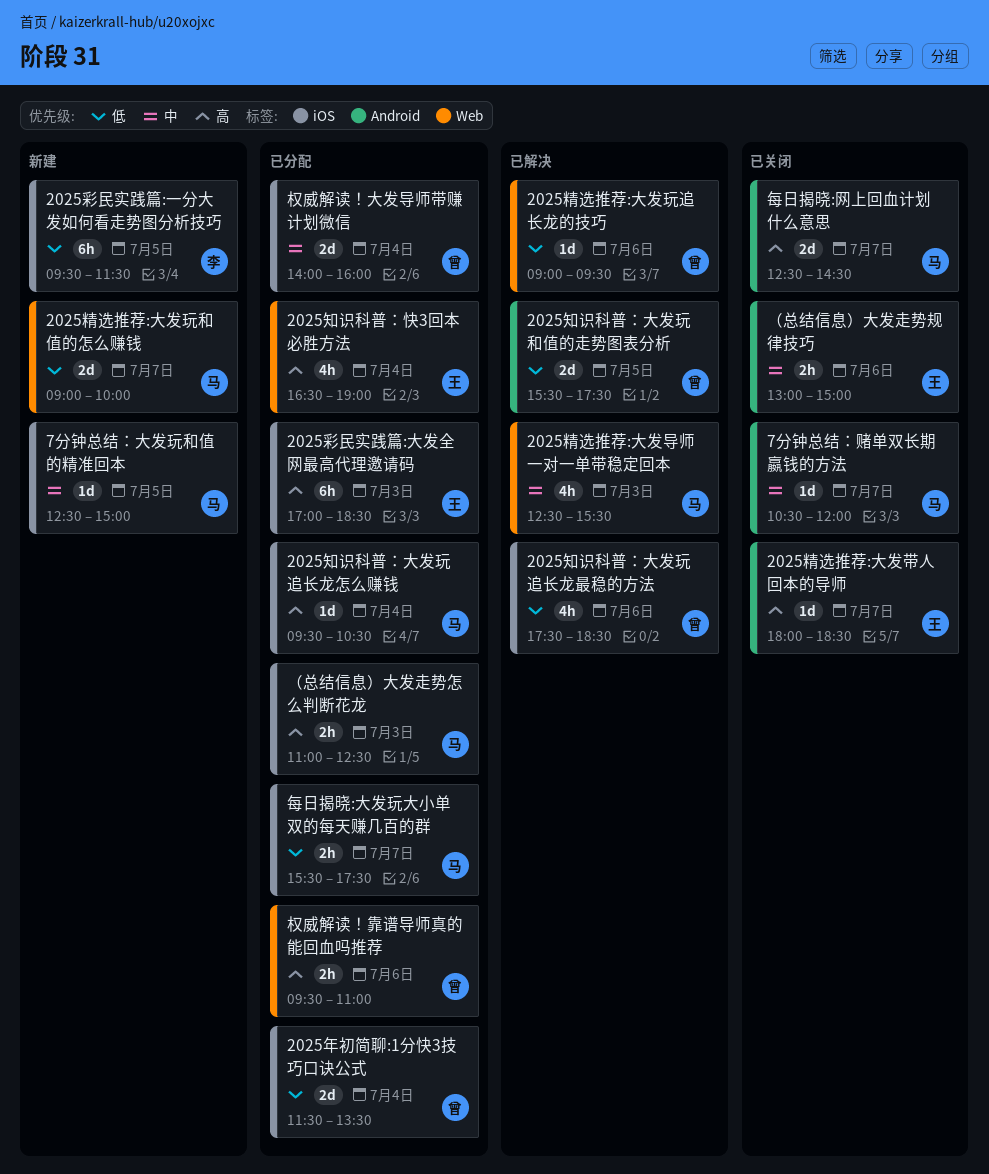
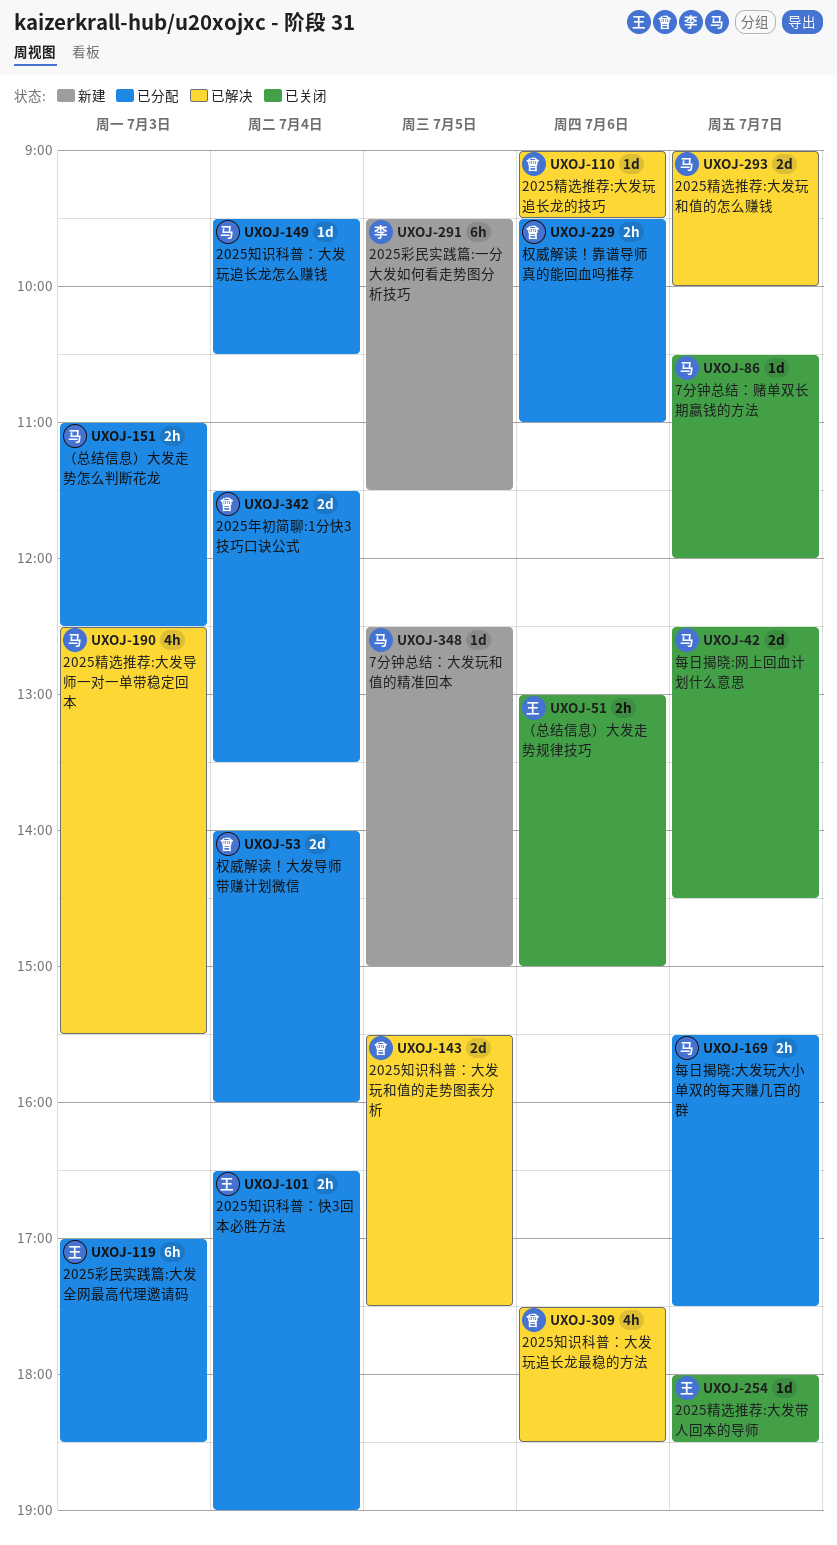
2025知识科普：快3回本必胜方法, estimate: 4h -> 2h
2025精选推荐:大发玩和值的怎么赚钱, status: 新建 -> 已解决

